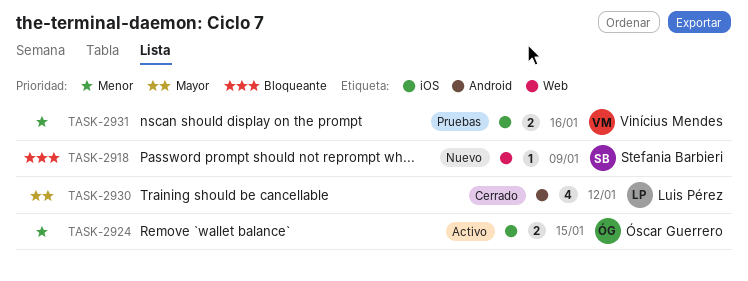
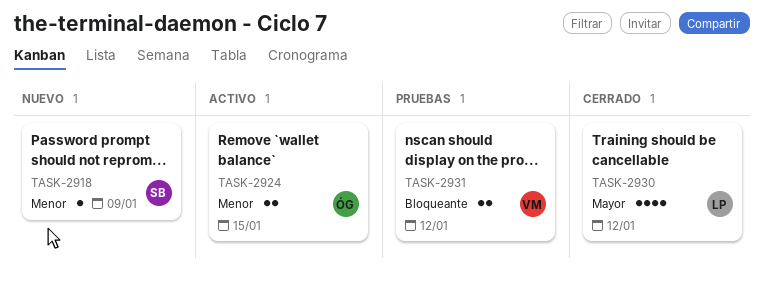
TASK-2918, priority: Bloqueante -> Menor
TASK-2931, priority: Menor -> Bloqueante
TASK-2931, due: Jan 16 -> Jan 12

